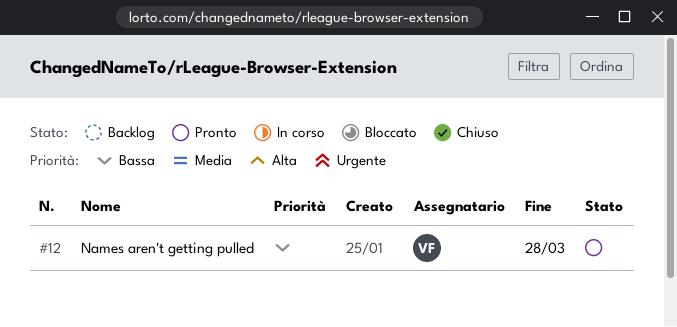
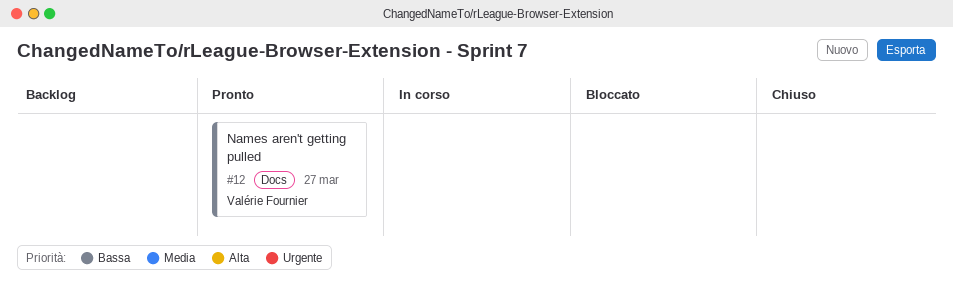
#12, due: Mar 28 -> Mar 27

